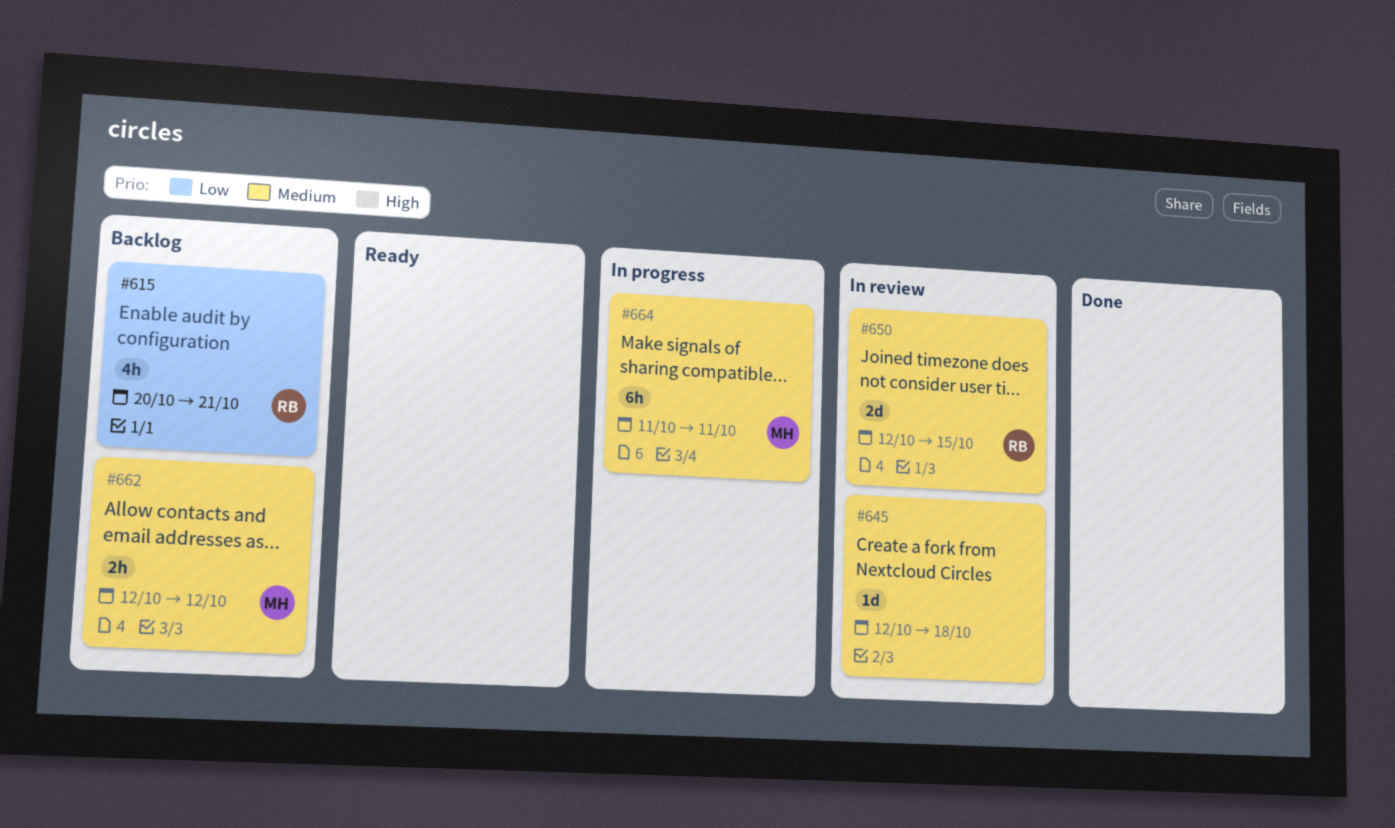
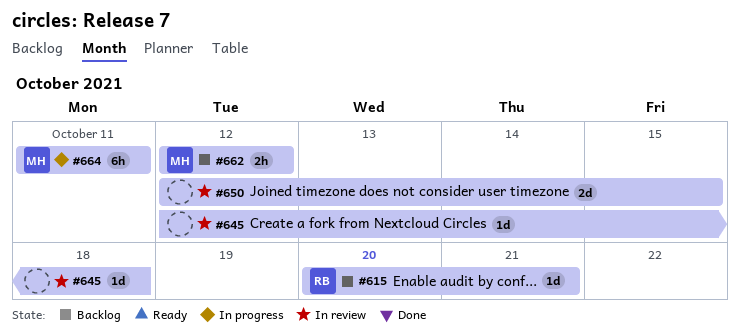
#615, estimate: 4h -> 1d
#650, owner: RB -> none

